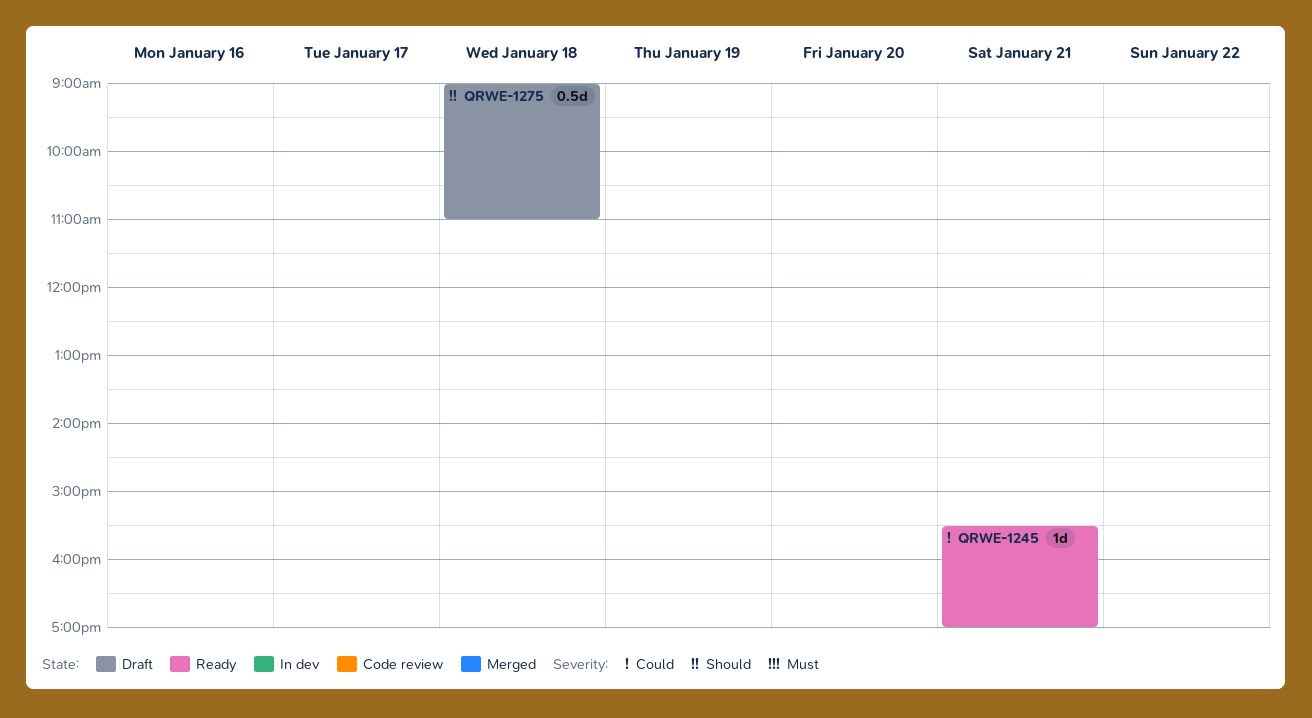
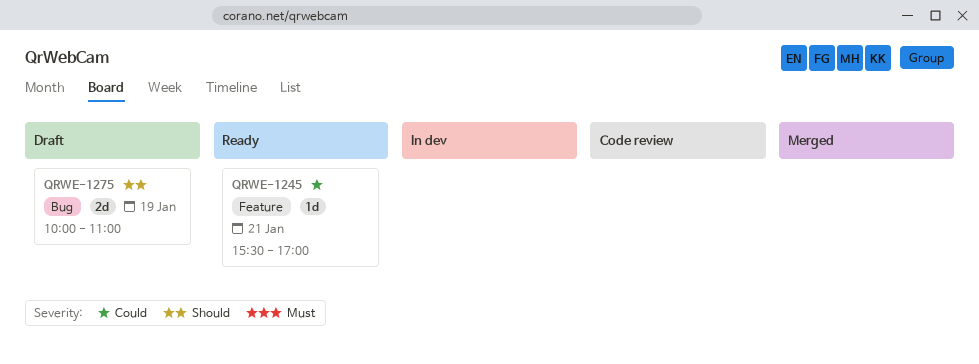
QRWE-1275, estimate: 0.5d -> 2d
QRWE-1275, day: Jan 18 -> Jan 19
QRWE-1275, begins: 09:00 -> 10:00

